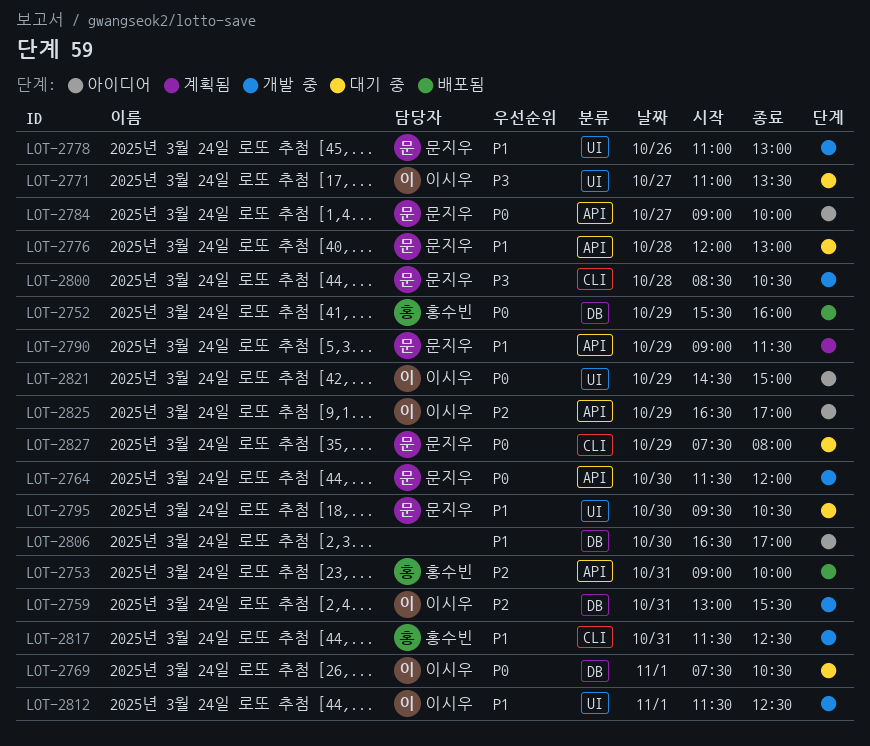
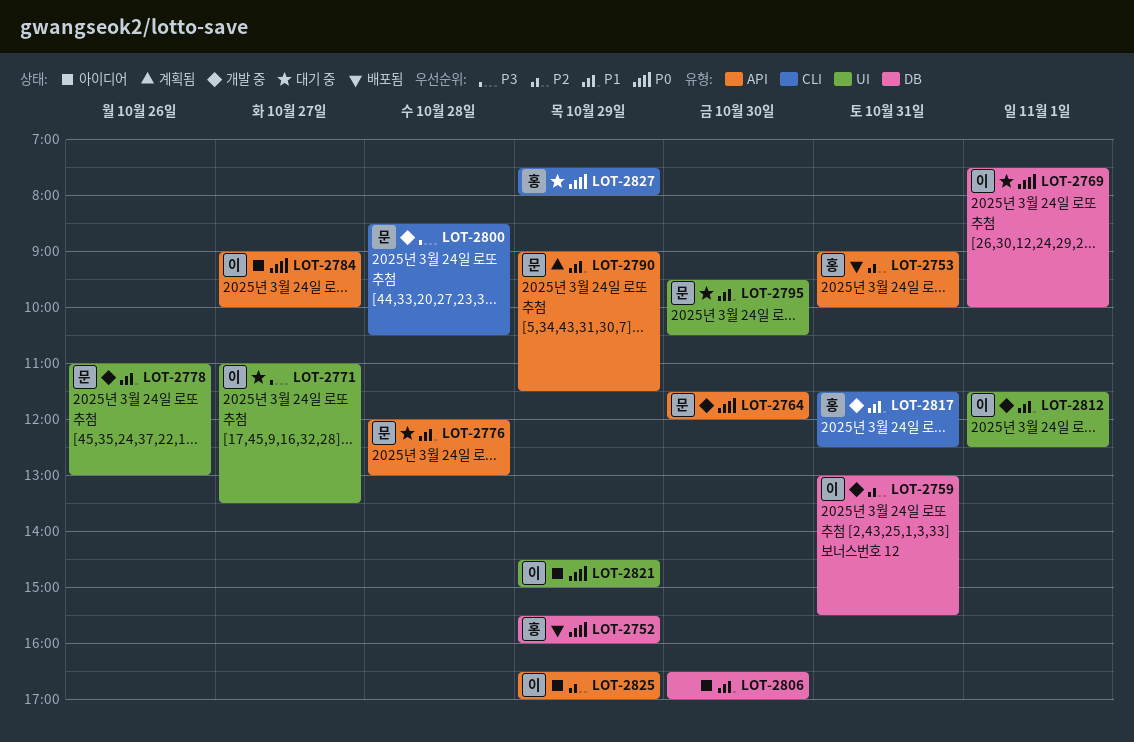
LOT-2769, ends: 10:30 -> 10:00
LOT-2784, owner: 문지우 -> 이시우
LOT-2827, owner: 문지우 -> 홍수빈

